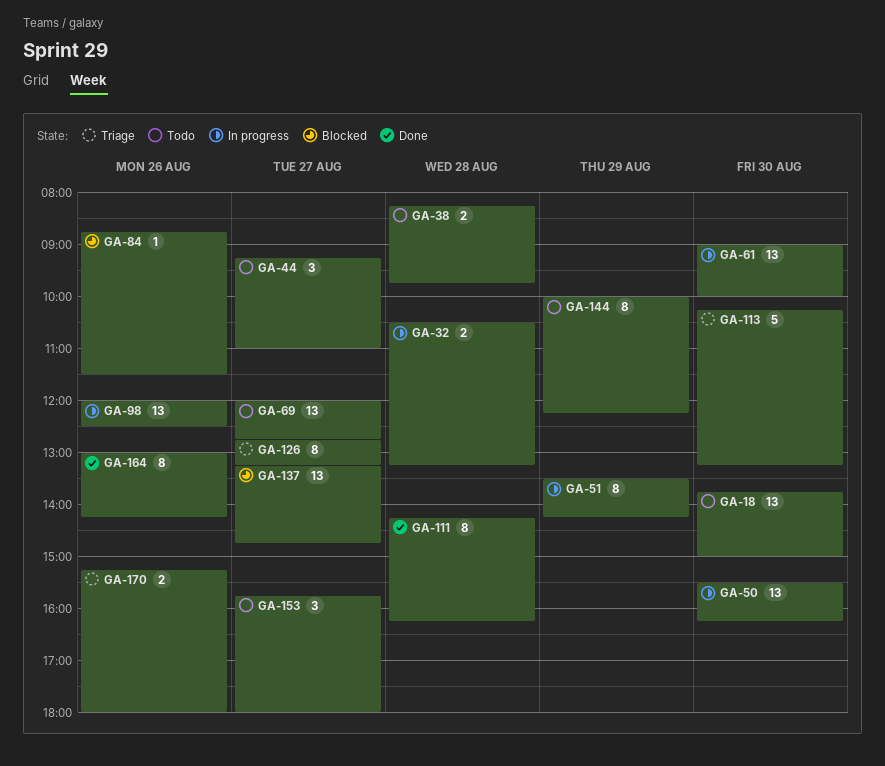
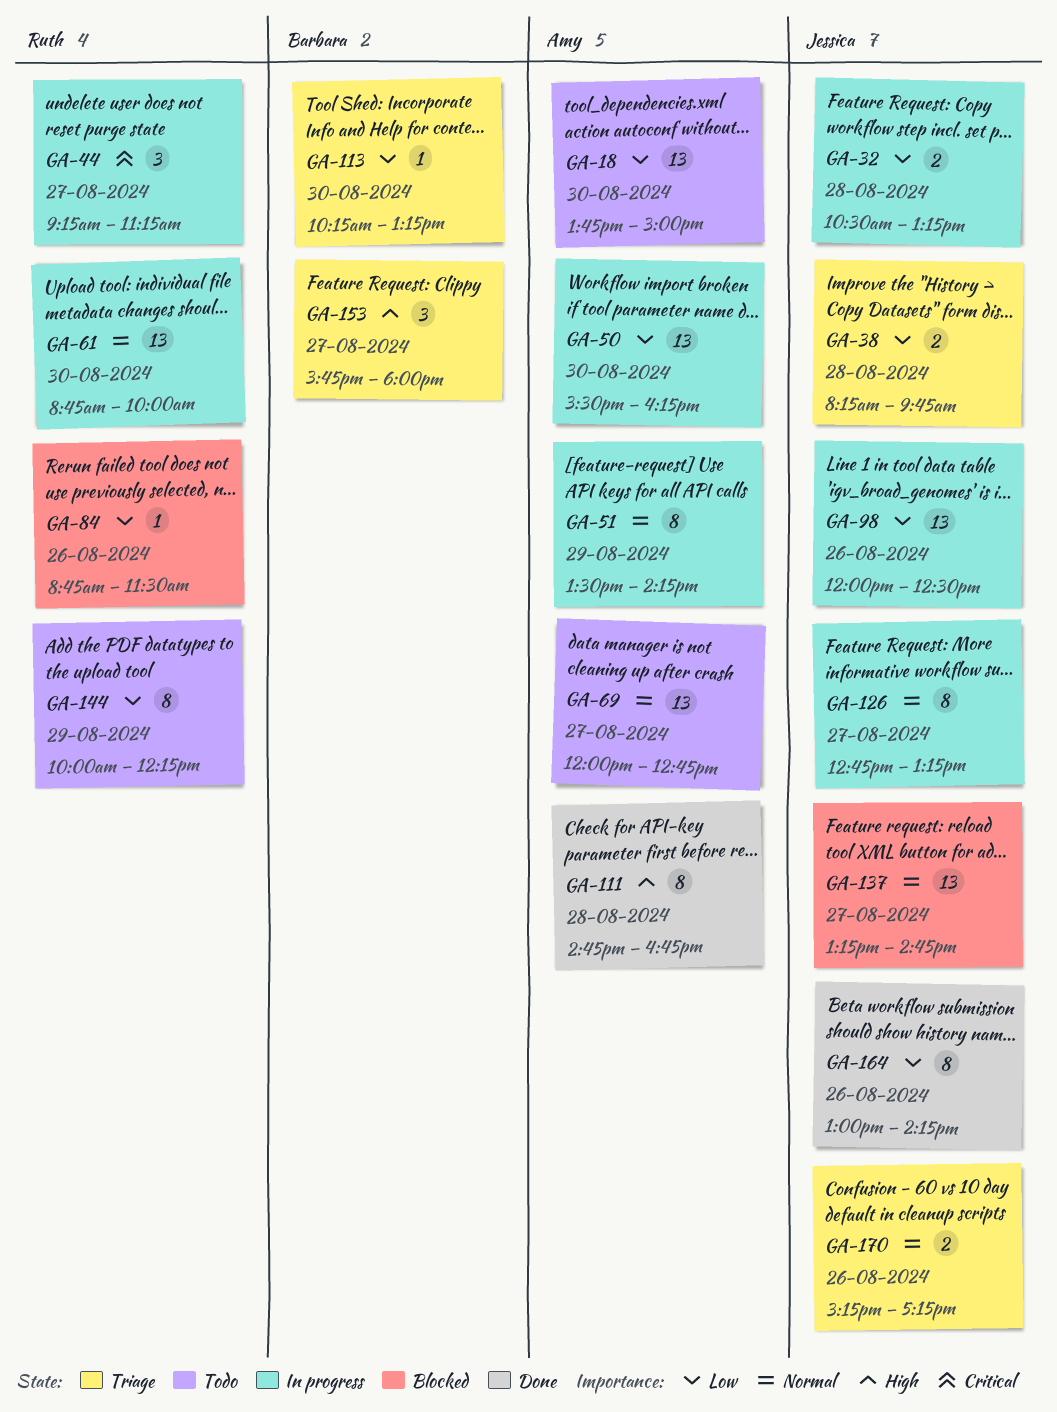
GA-38, status: Todo -> Triage
GA-44, status: Todo -> In progress
GA-44, ends: 11:00 -> 11:15
GA-61, begins: 09:00 -> 08:45
GA-111, begins: 14:15 -> 14:45
GA-111, ends: 16:15 -> 16:45
GA-113, estimate: 5 -> 1
GA-126, status: Triage -> In progress
GA-153, status: Todo -> Triage
GA-170, ends: 18:00 -> 17:15

